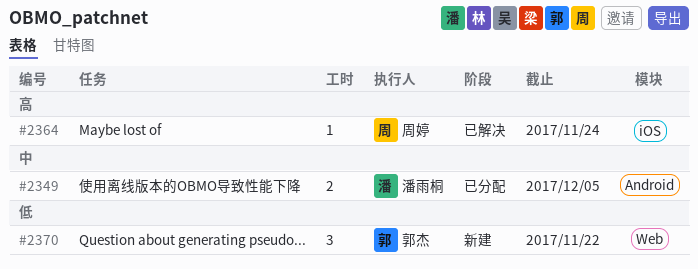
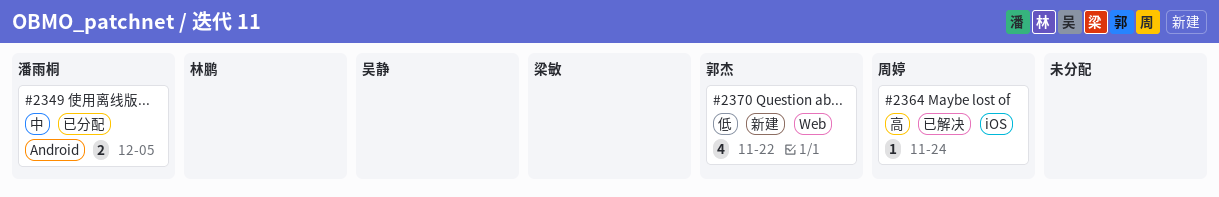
#2370, estimate: 3 -> 4

